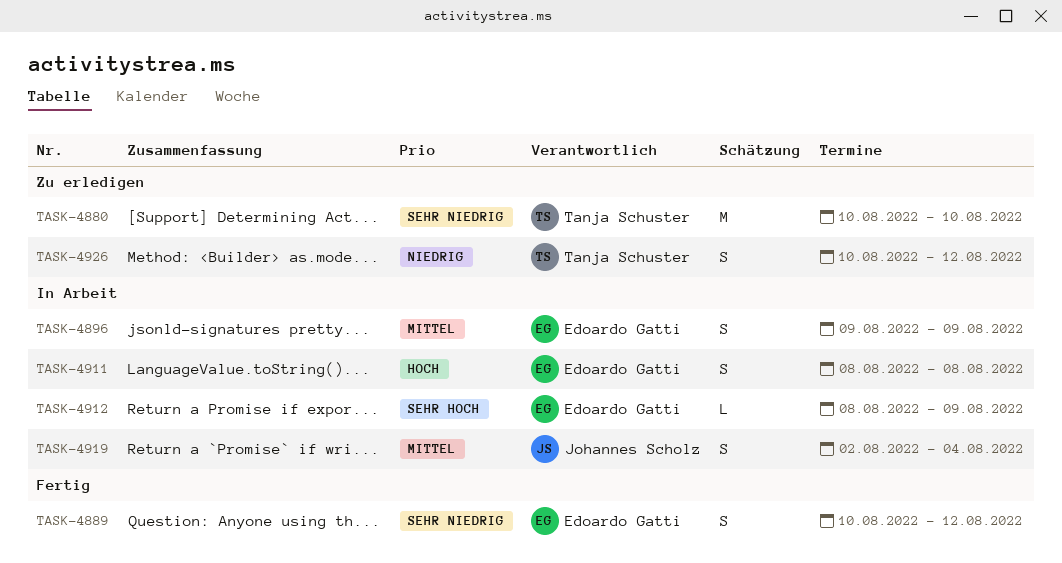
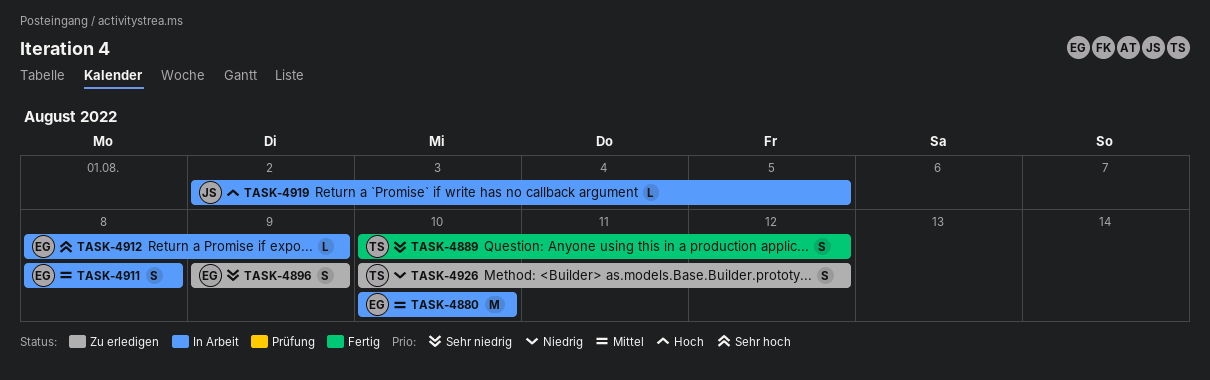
TASK-4880, status: Zu erledigen -> In Arbeit
TASK-4880, owner: Tanja Schuster -> Edoardo Gatti
TASK-4880, priority: Sehr niedrig -> Mittel
TASK-4889, owner: Edoardo Gatti -> Tanja Schuster
TASK-4896, status: In Arbeit -> Zu erledigen
TASK-4896, priority: Mittel -> Sehr niedrig
TASK-4911, priority: Hoch -> Mittel
TASK-4919, priority: Mittel -> Hoch
TASK-4919, estimate: S -> L
TASK-4919, due: Aug 4 -> Aug 5

